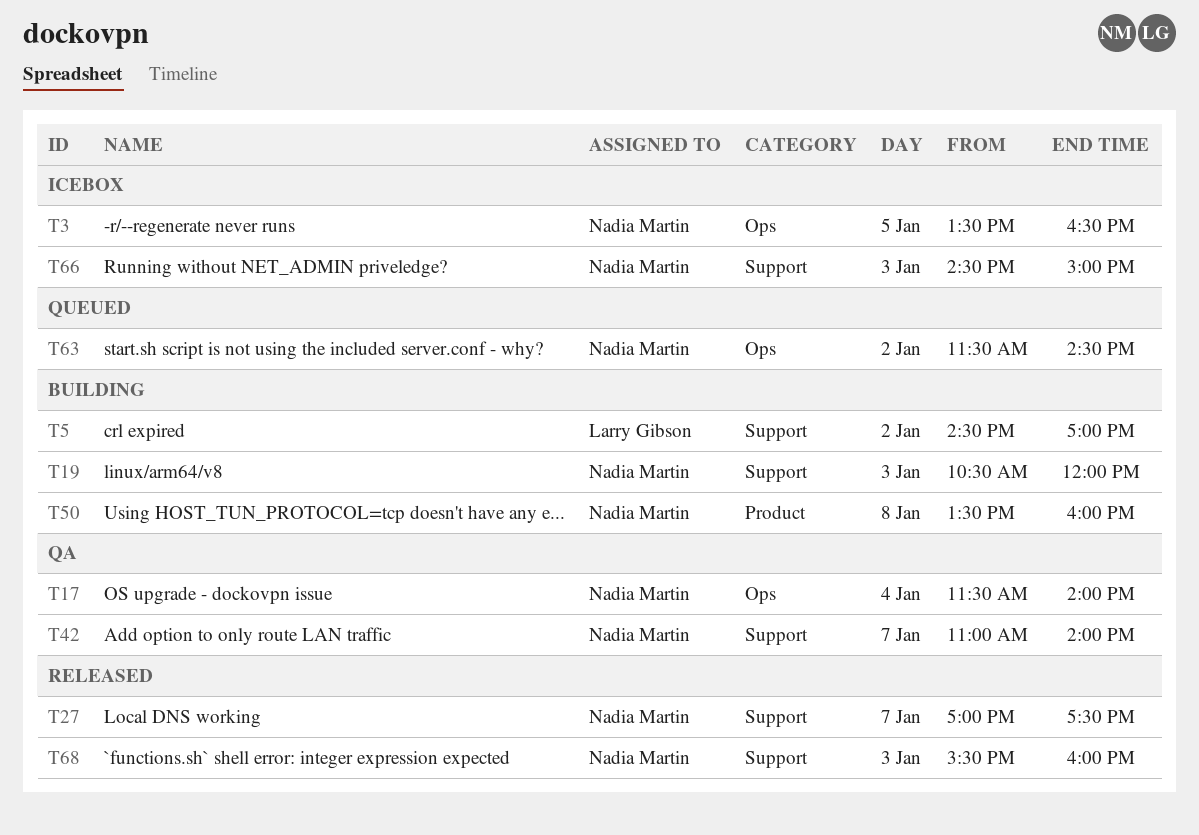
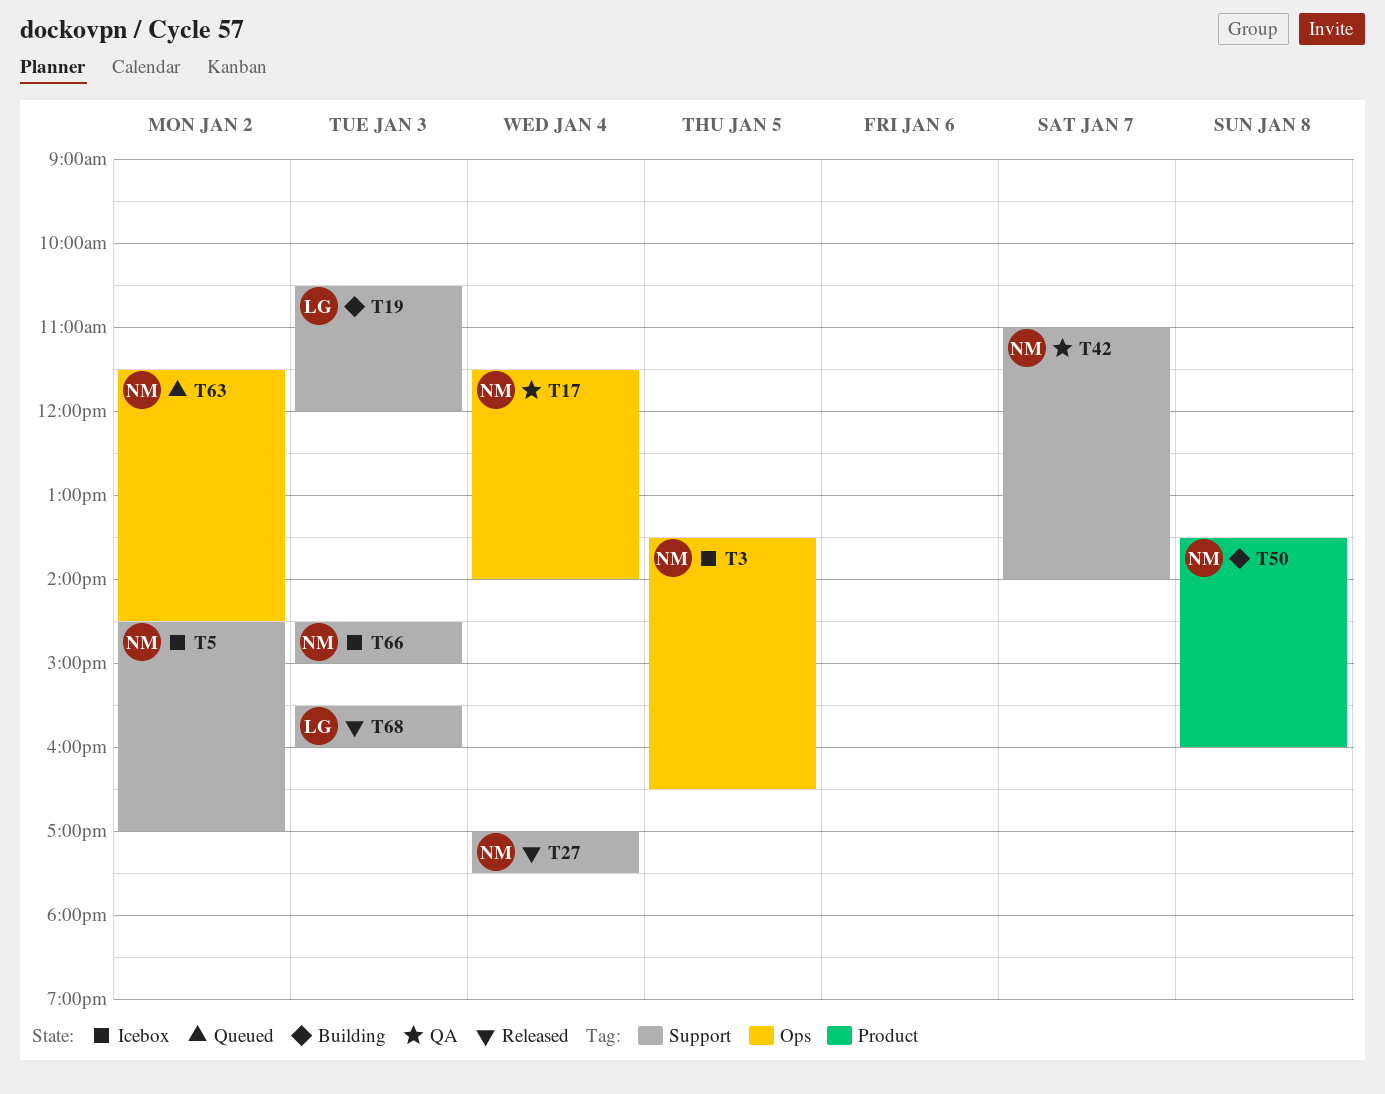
T5, status: Building -> Icebox
T5, owner: Larry Gibson -> Nadia Martin
T19, owner: Nadia Martin -> Larry Gibson
T27, day: Jan 7 -> Jan 4
T68, owner: Nadia Martin -> Larry Gibson

